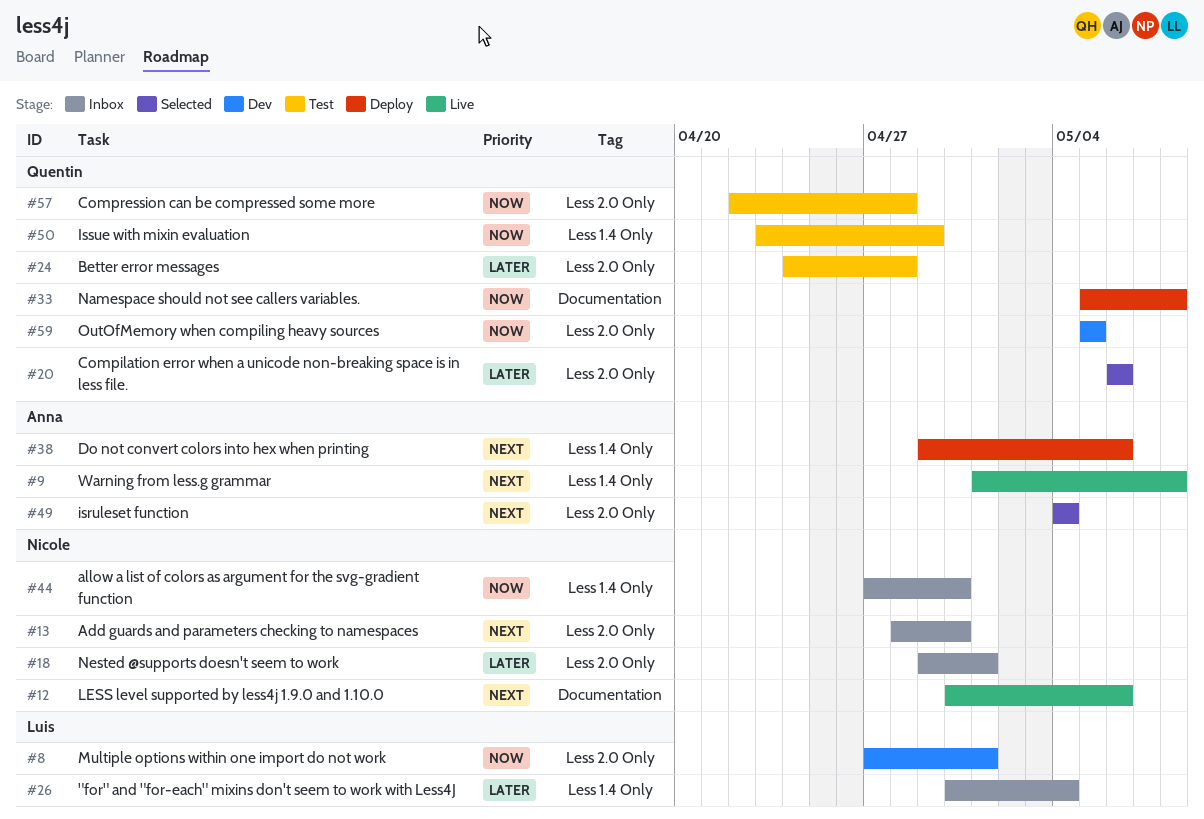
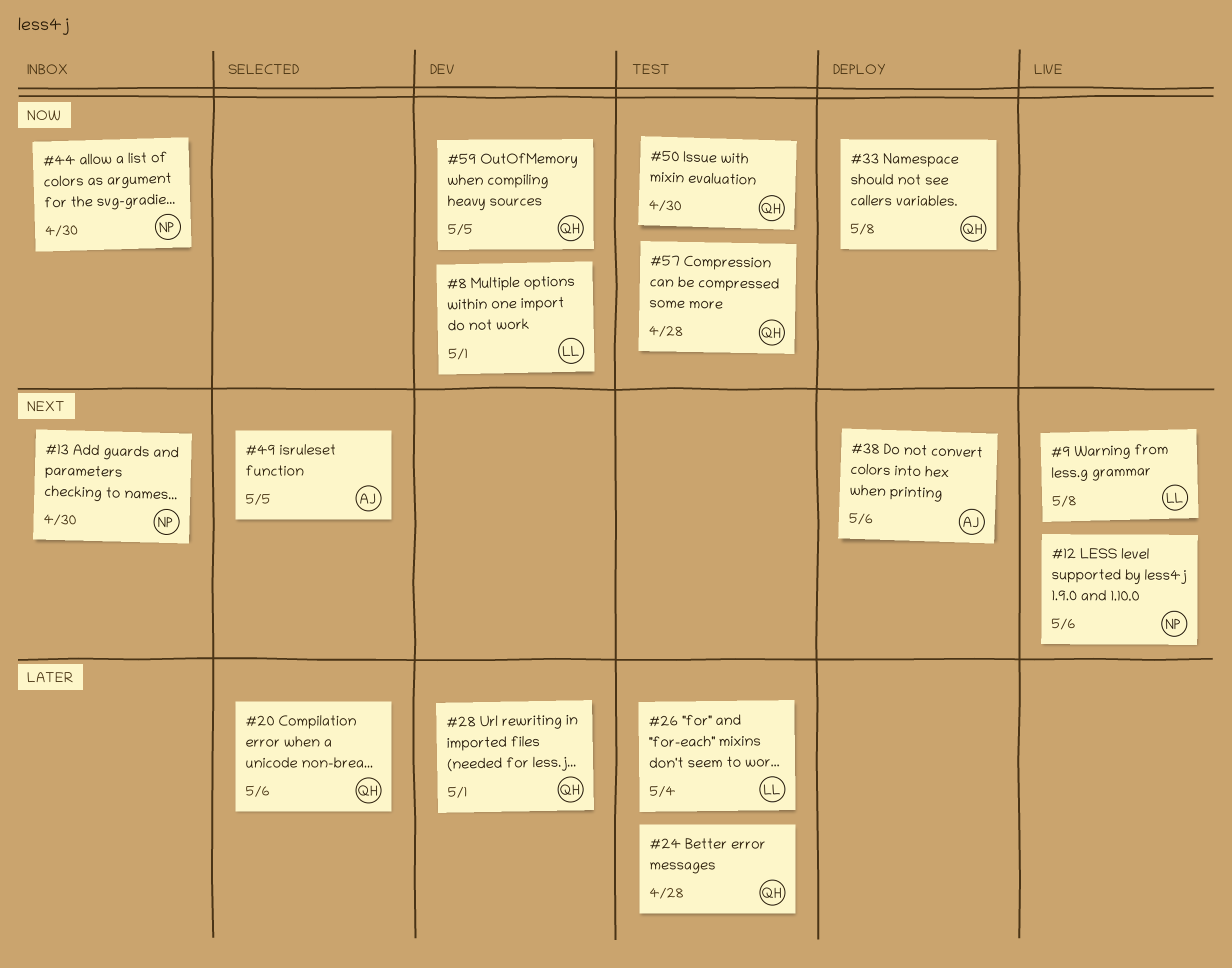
#9, owner: Anna -> Luis
#18: present -> none
#26, status: Inbox -> Test
#28: none -> present
#49, due: May 4 -> May 5
#50, due: Apr 29 -> Apr 30

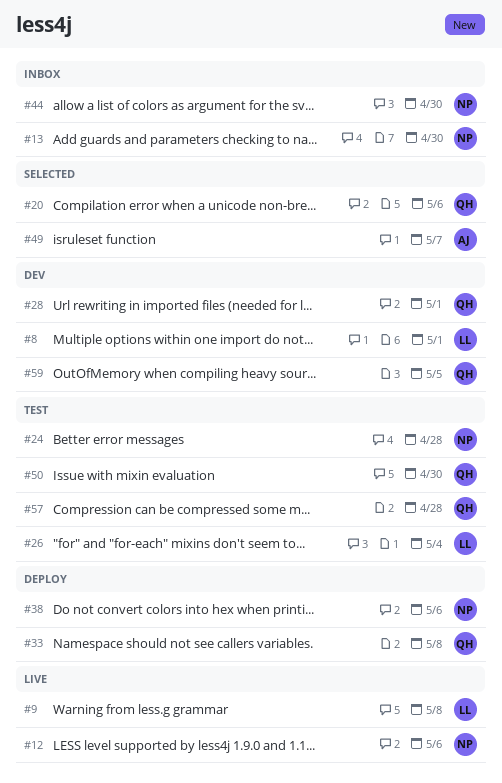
#24, owner: QH -> NP
#38, owner: AJ -> NP
#49, due: May 5 -> May 7

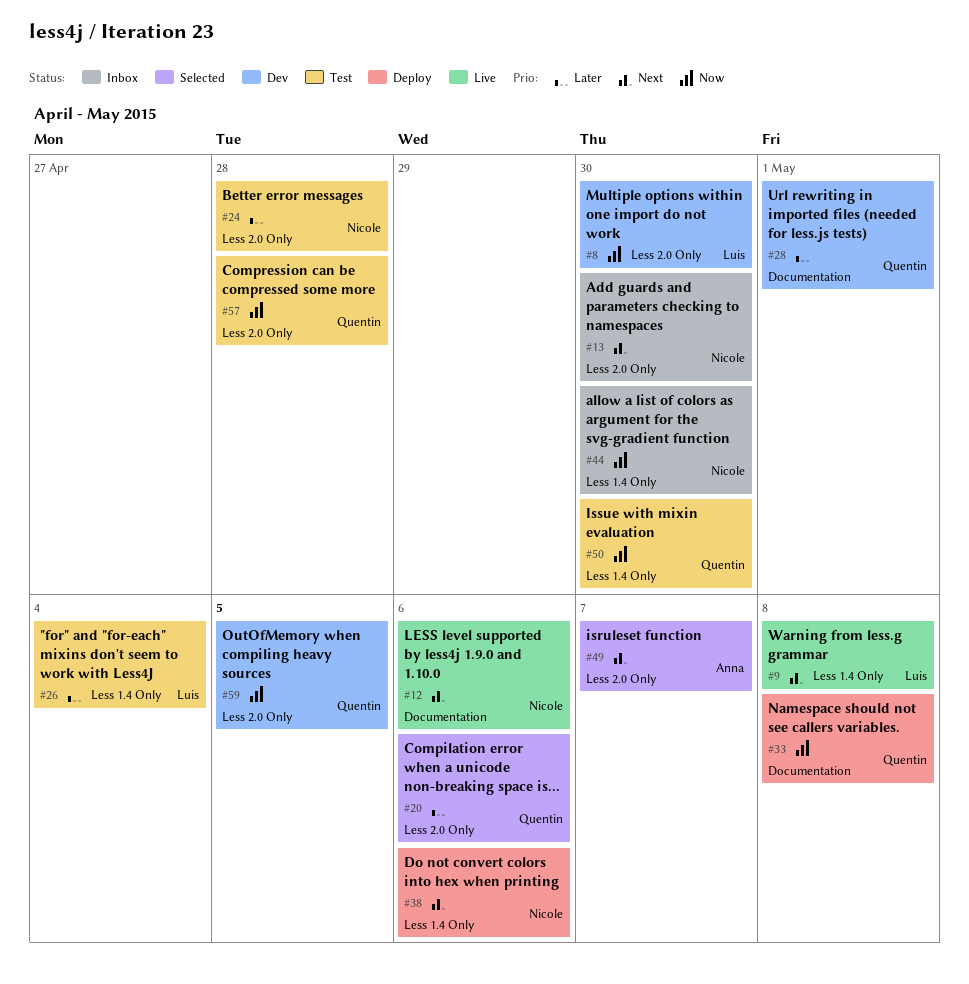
#8, due: May 1 -> Apr 30

